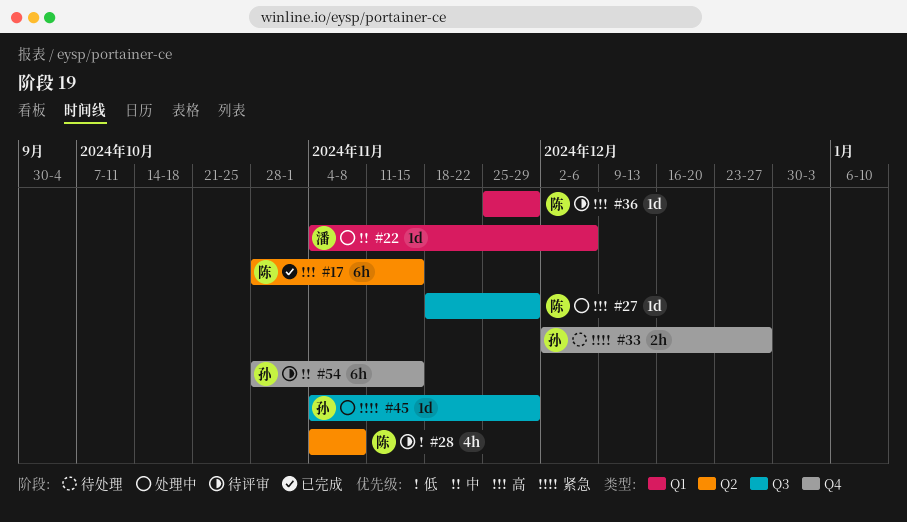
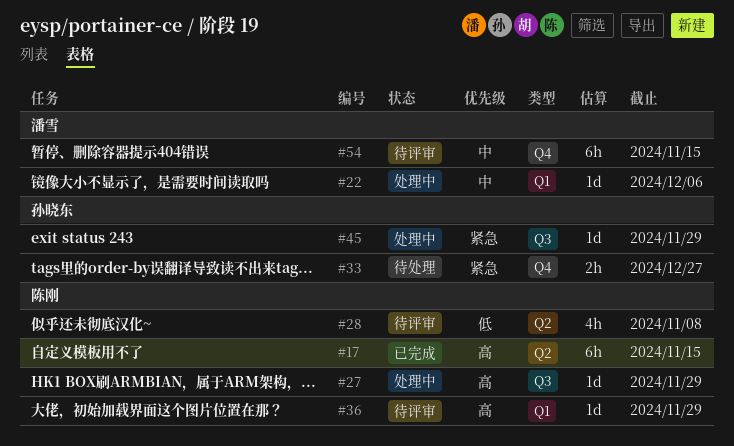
#54, owner: 孙晓东 -> 潘雪

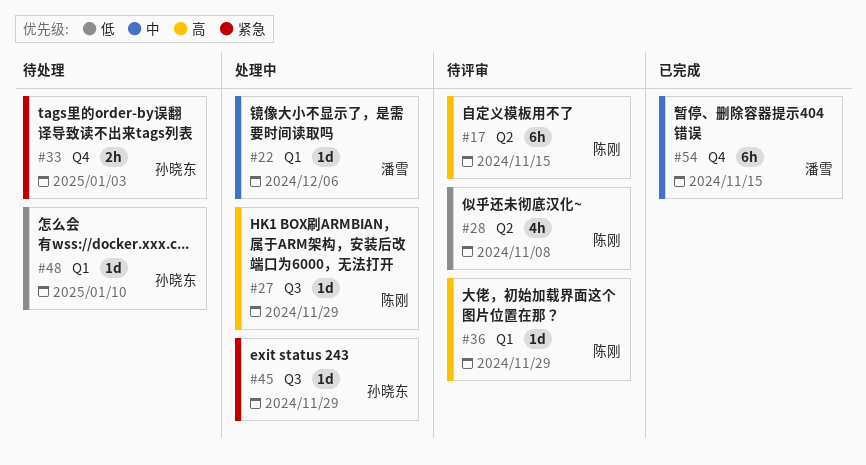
#17, status: 已完成 -> 待评审
#33, due: Dec 27 -> Jan 3
#48: none -> present
#54, status: 待评审 -> 已完成

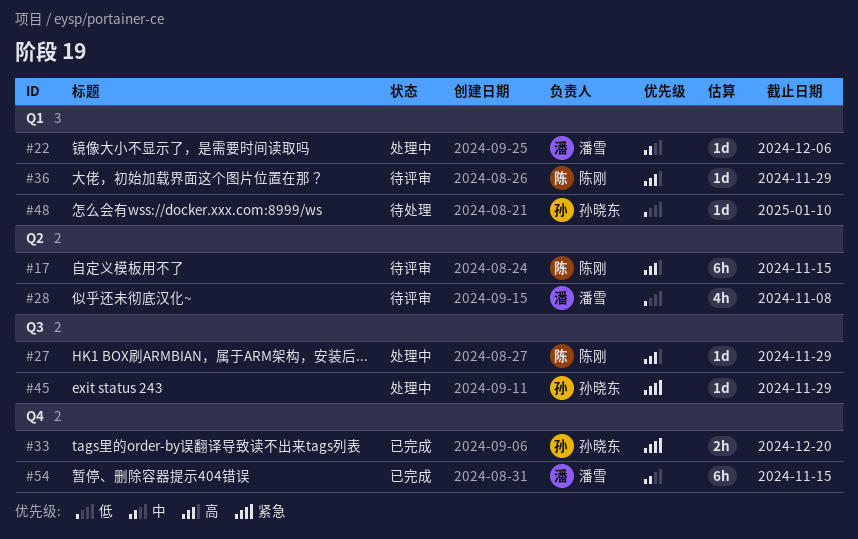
#28, owner: 陈刚 -> 潘雪
#33, status: 待处理 -> 已完成
#33, due: Jan 3 -> Dec 20

